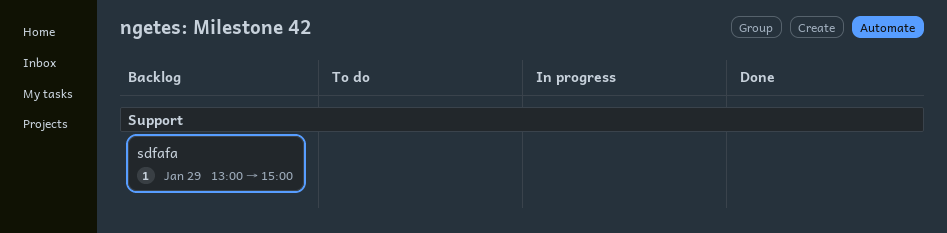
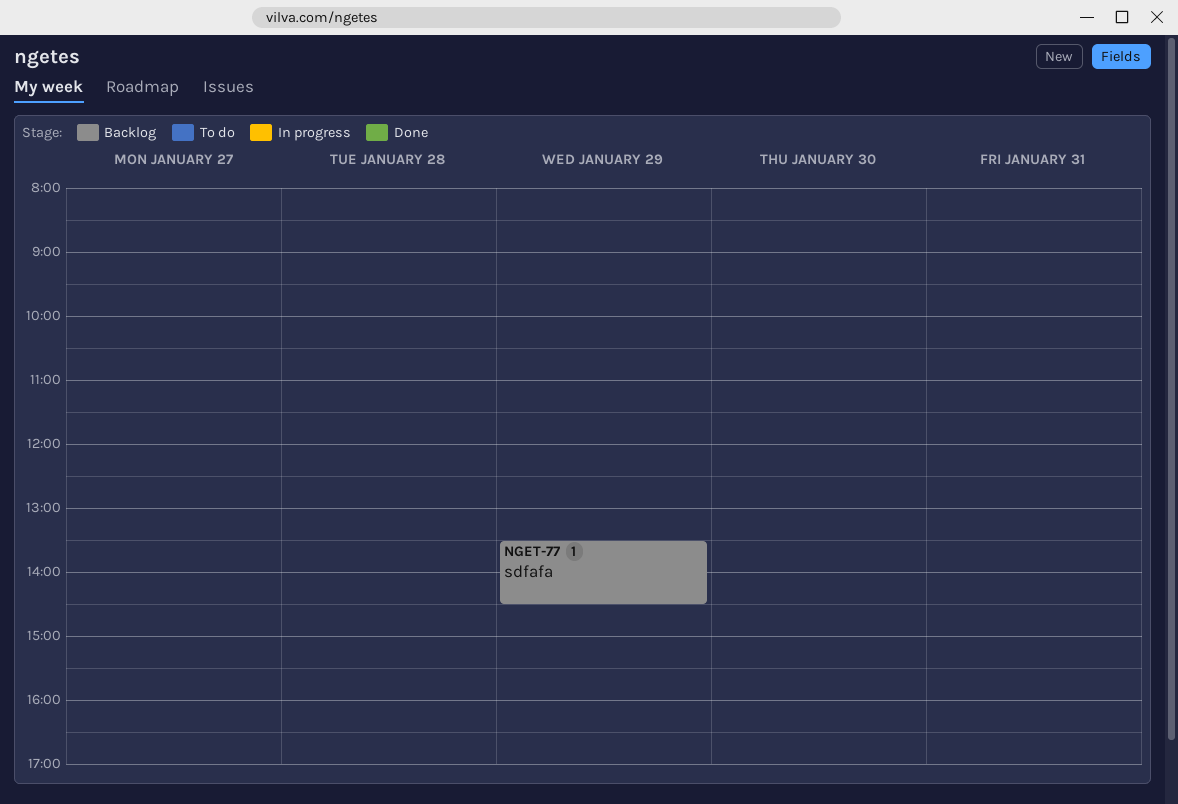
sdfafa, begins: 13:00 -> 13:30
sdfafa, ends: 15:00 -> 14:30

